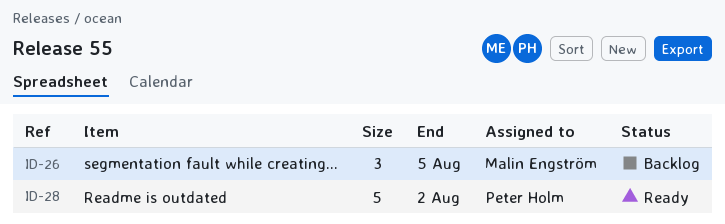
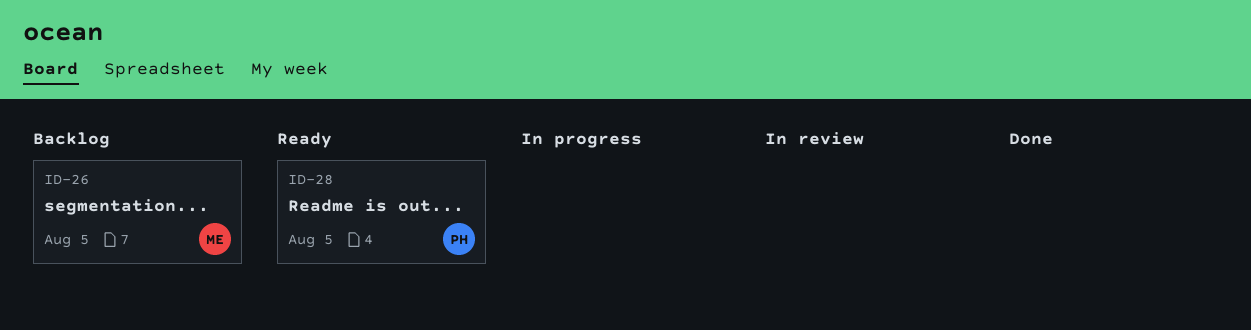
ID-28, due: Aug 2 -> Aug 5

